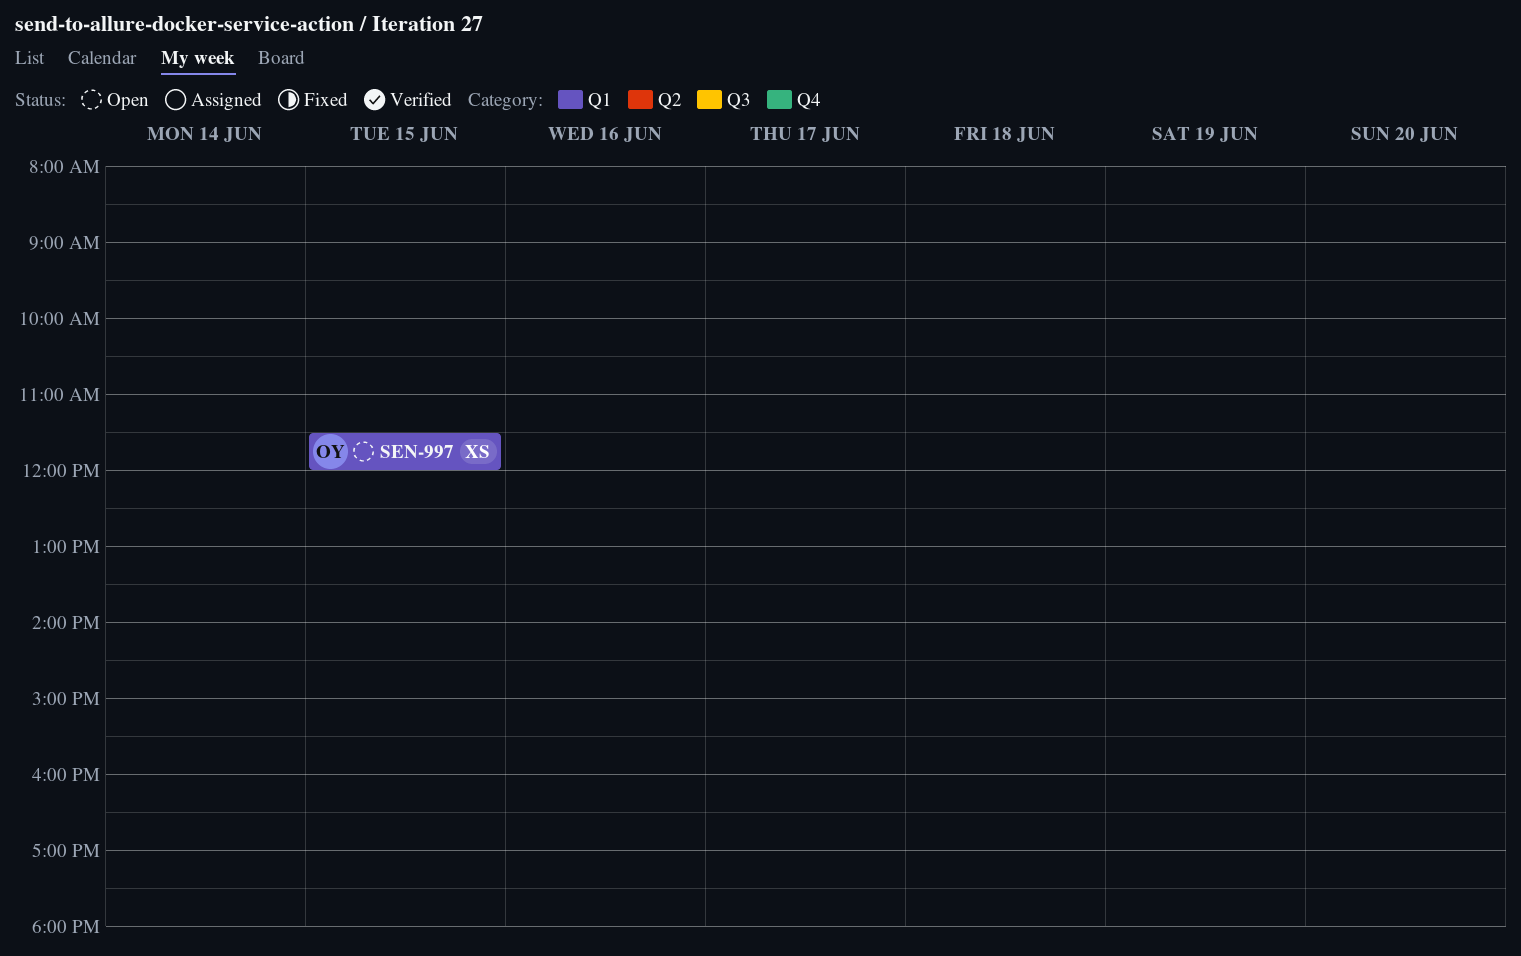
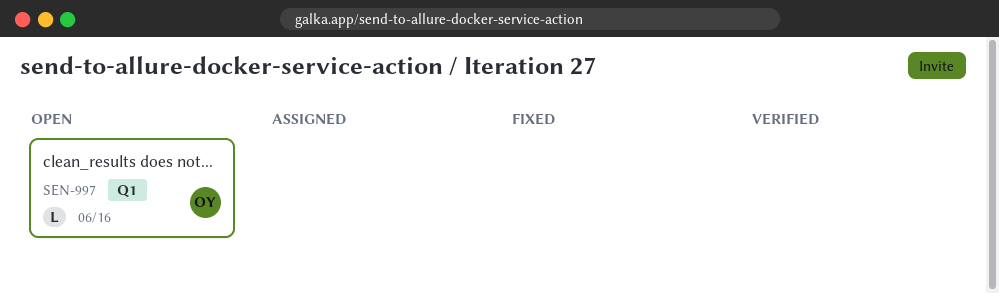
SEN-997, estimate: XS -> L
SEN-997, day: Jun 15 -> Jun 16

